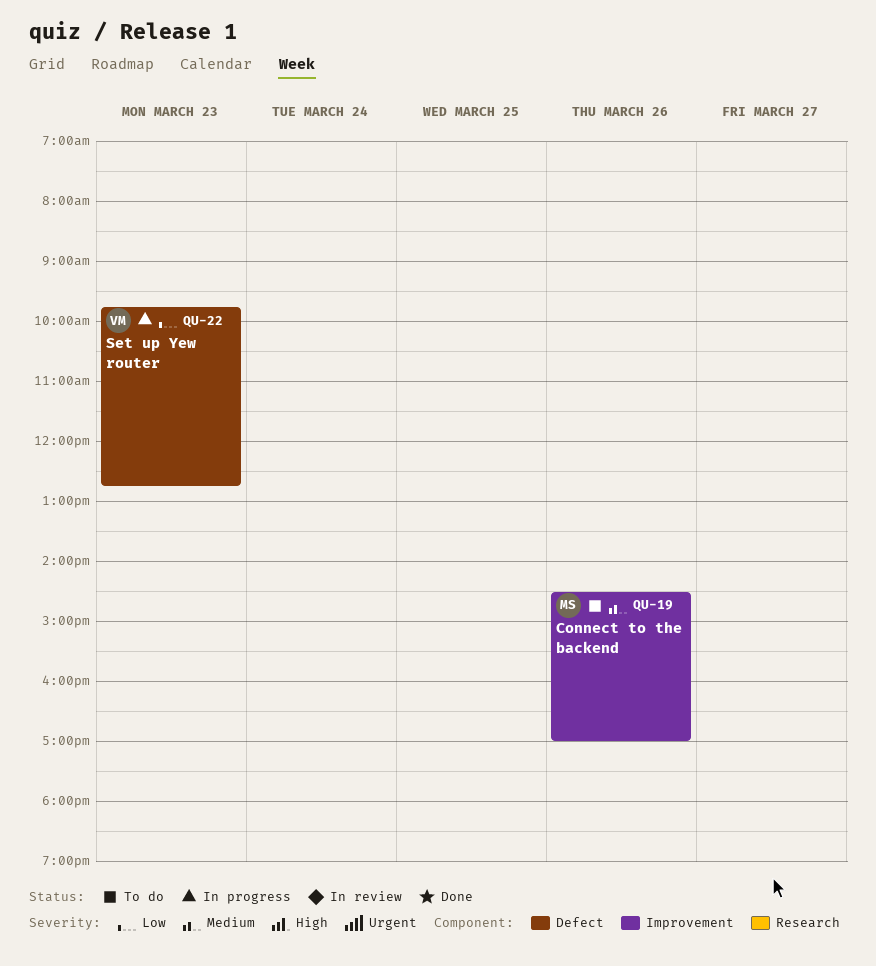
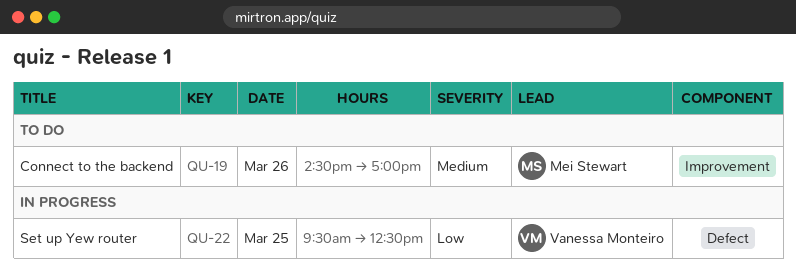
QU-22, day: Mar 23 -> Mar 25
QU-22, begins: 09:45 -> 09:30
QU-22, ends: 12:45 -> 12:30

